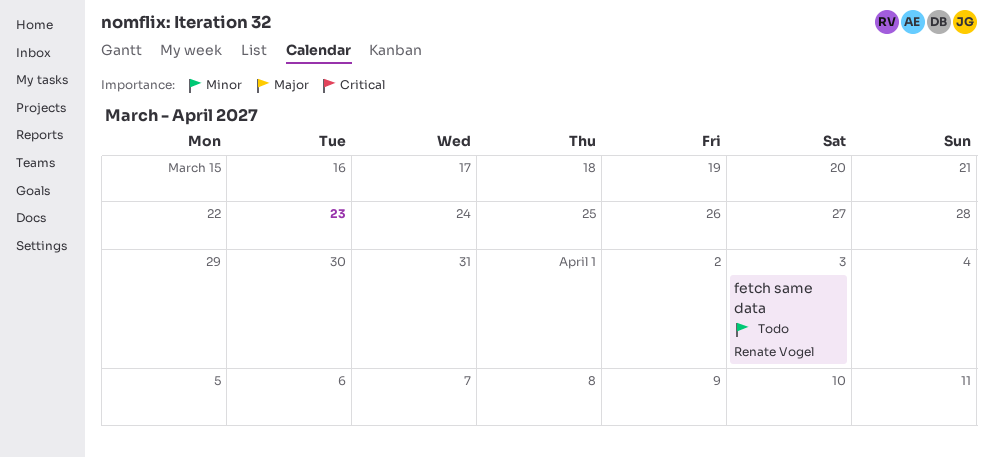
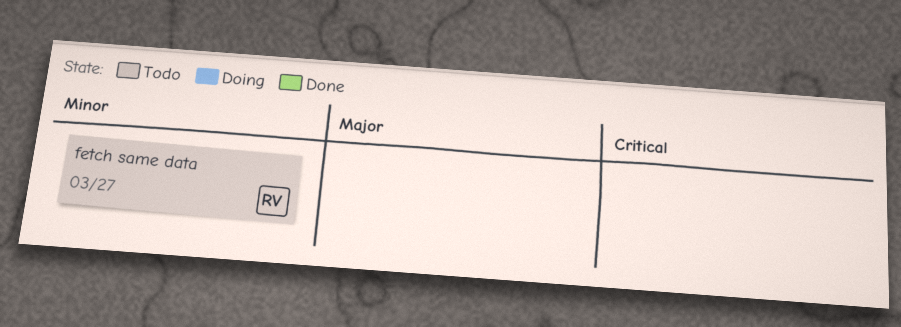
fetch same data, due: Apr 3 -> Mar 27

